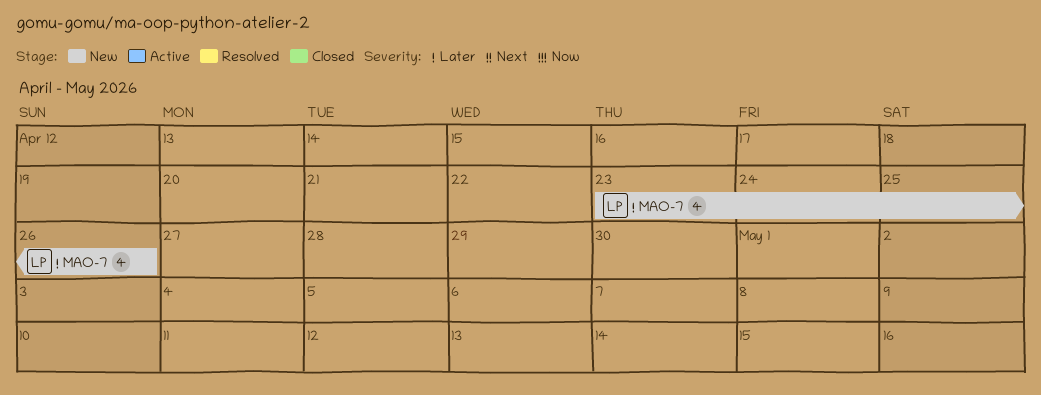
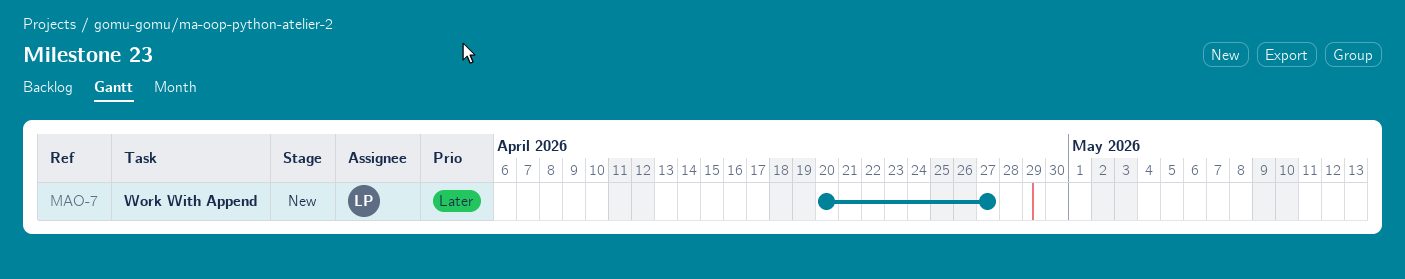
MAO-7, start: Apr 23 -> Apr 20
MAO-7, due: Apr 26 -> Apr 27

